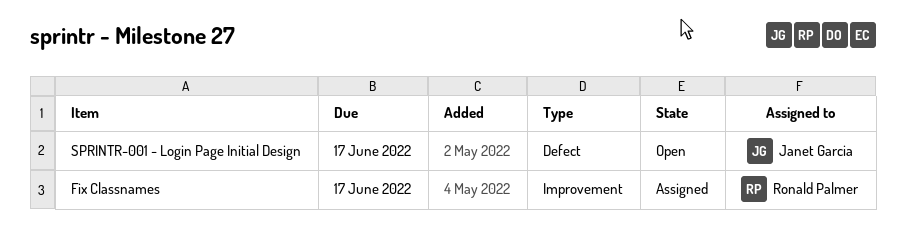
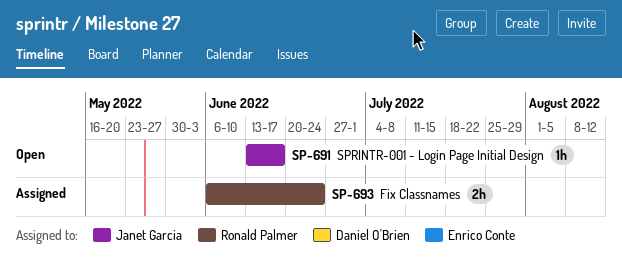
Fix Classnames, due: Jun 17 -> Jun 24

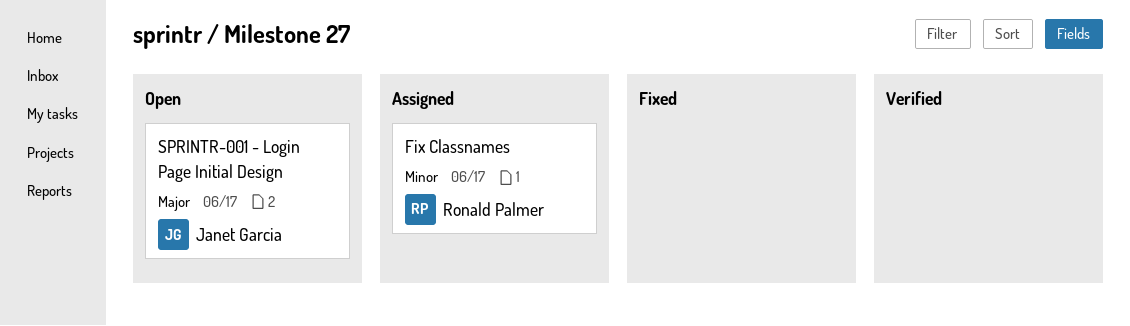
Fix Classnames, due: Jun 24 -> Jun 17

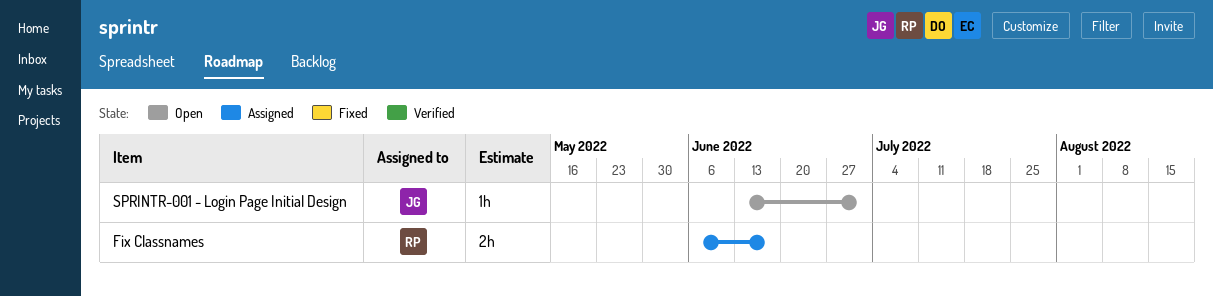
SPRINTR-001 - Login Page Initial Design, due: Jun 17 -> Jul 1

